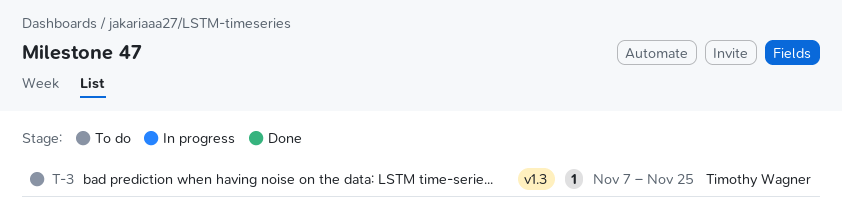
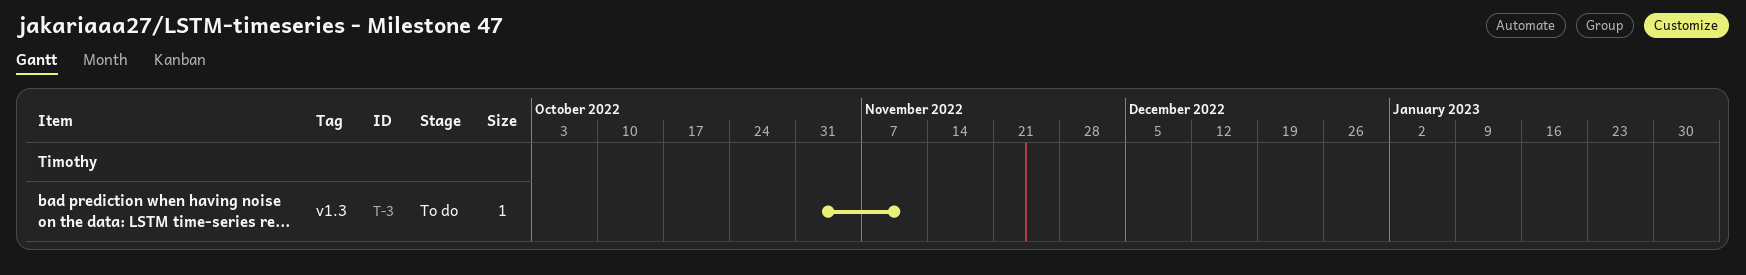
T-3, start: Nov 7 -> Oct 31
T-3, due: Nov 25 -> Nov 11

